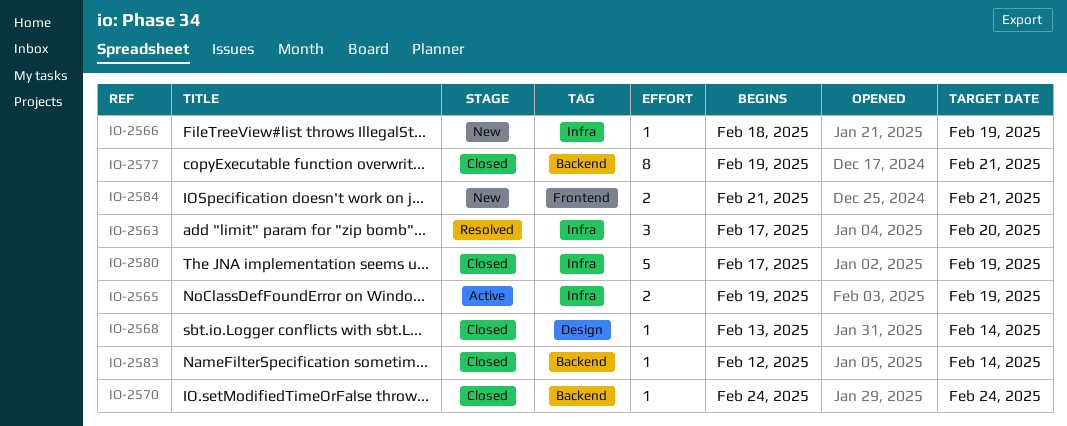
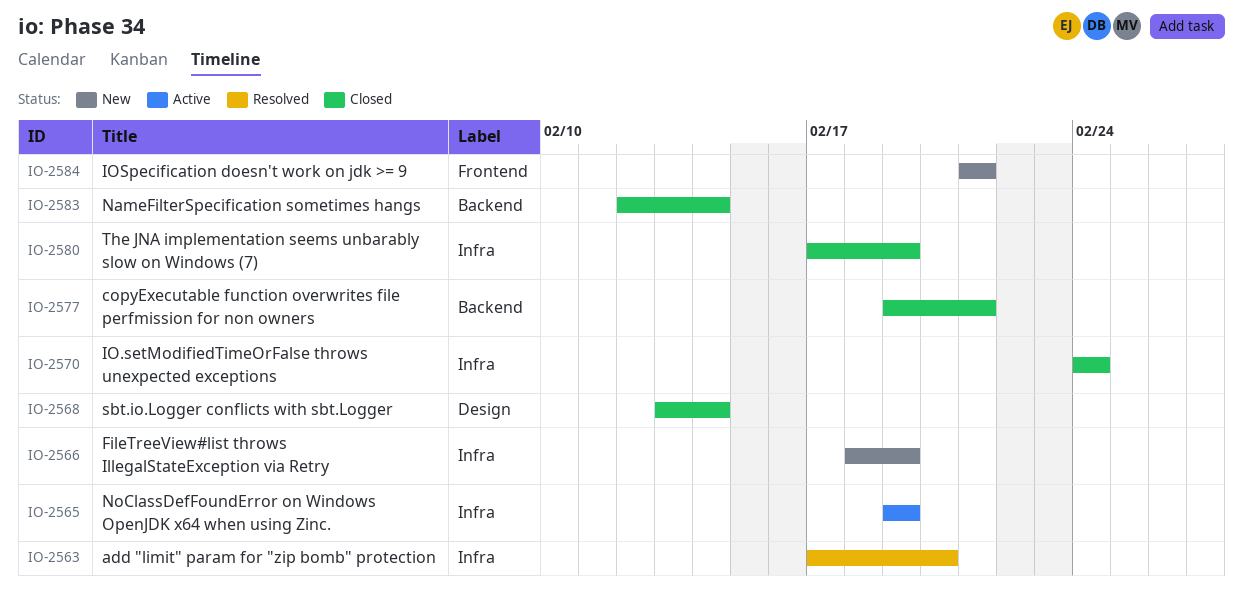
IO-2570, label: Backend -> Infra

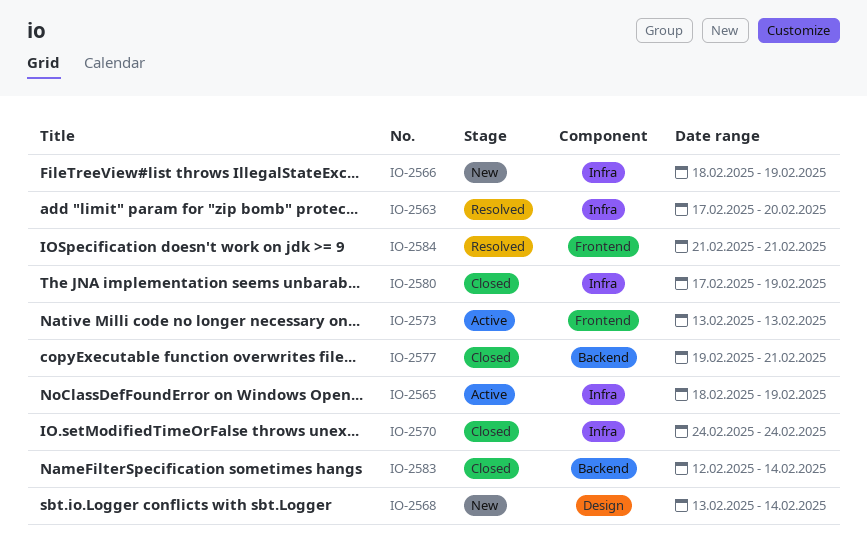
IO-2565, start: Feb 19 -> Feb 18
IO-2568, status: Closed -> New
IO-2573: none -> present
IO-2584, status: New -> Resolved

